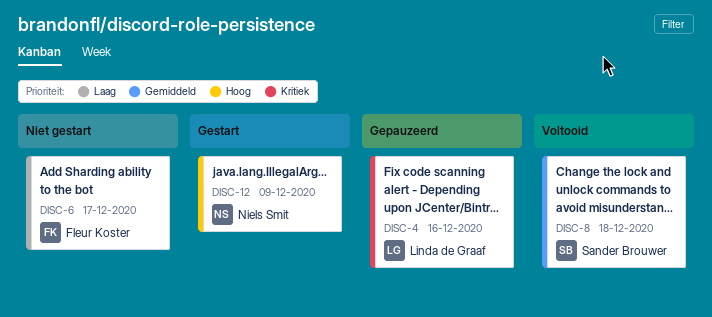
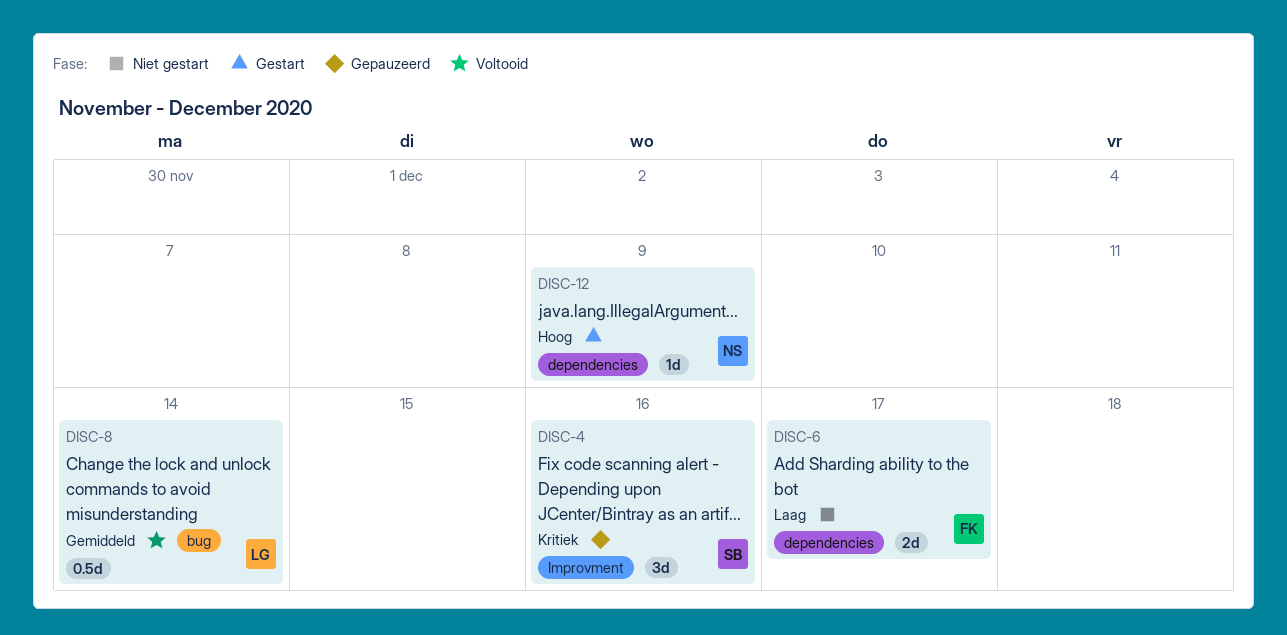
DISC-4, owner: Linda de Graaf -> Sander Brouwer
DISC-8, owner: Sander Brouwer -> Linda de Graaf
DISC-8, due: Dec 18 -> Dec 14

